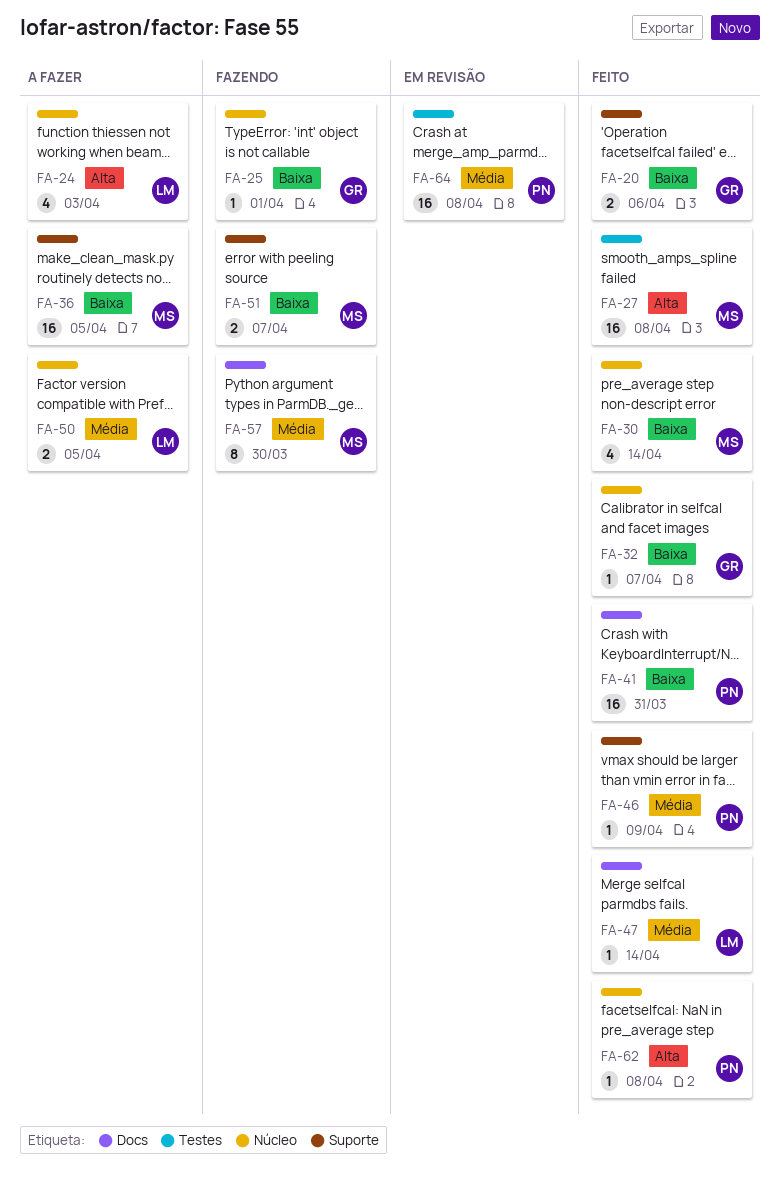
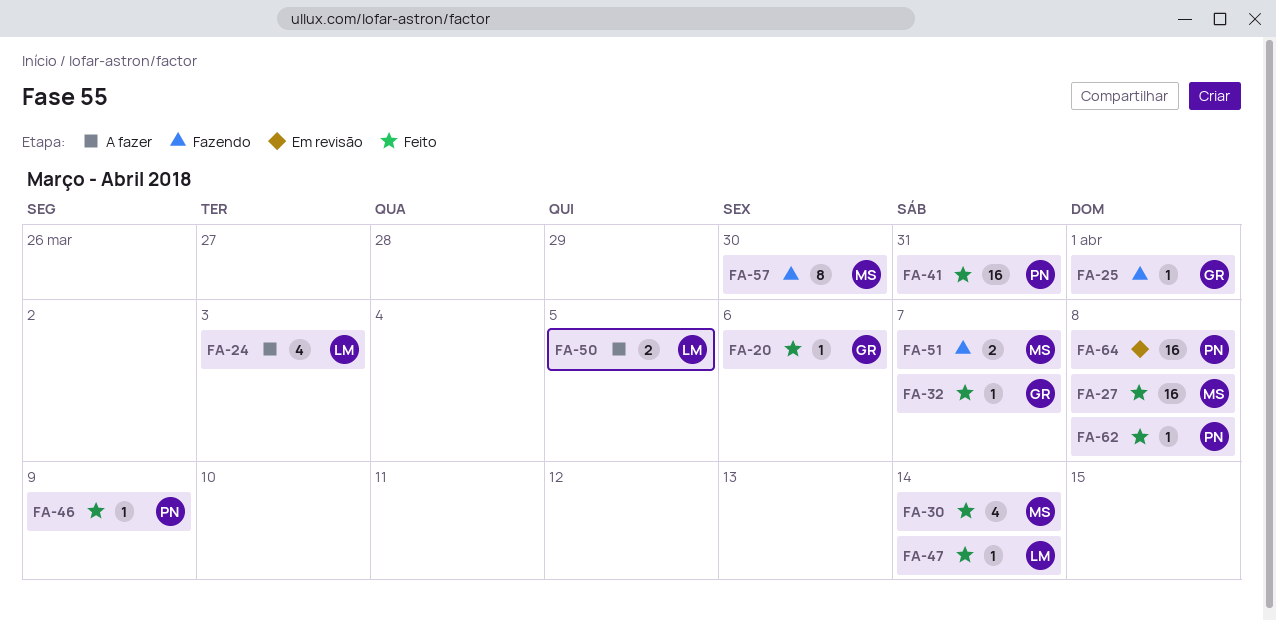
FA-20, estimate: 2 -> 1
FA-36: present -> none

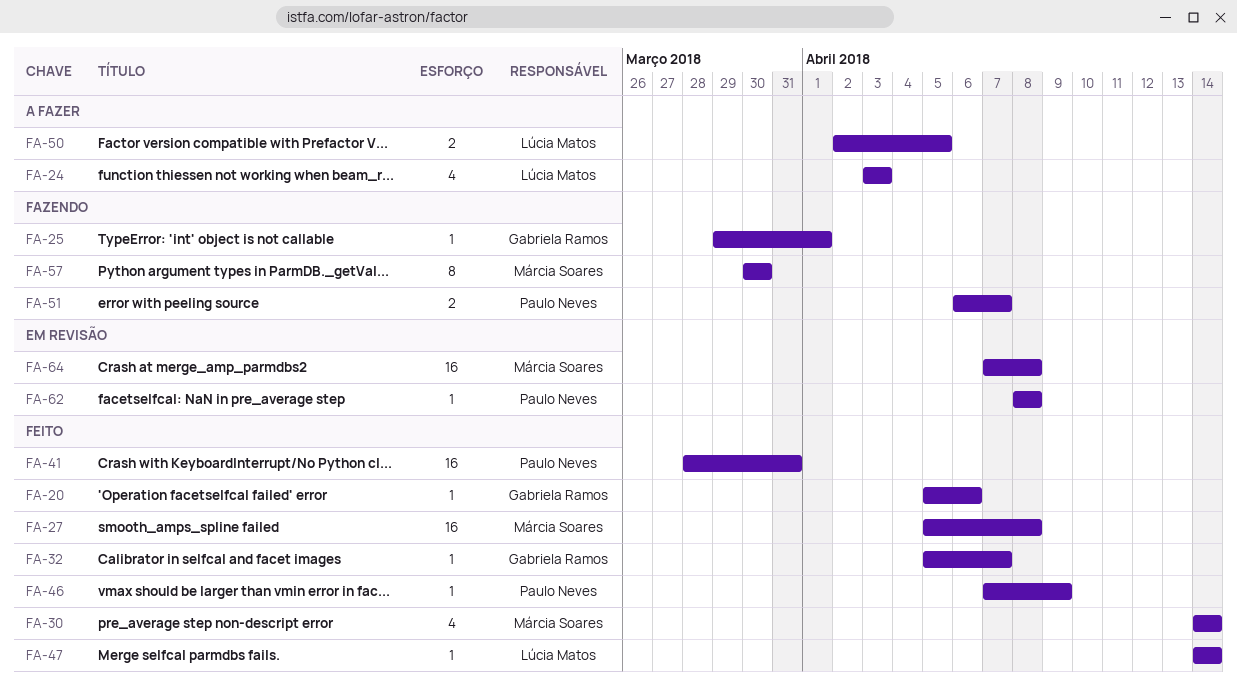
FA-51, owner: Márcia Soares -> Paulo Neves
FA-62, status: Feito -> Em revisão
FA-64, owner: Paulo Neves -> Márcia Soares

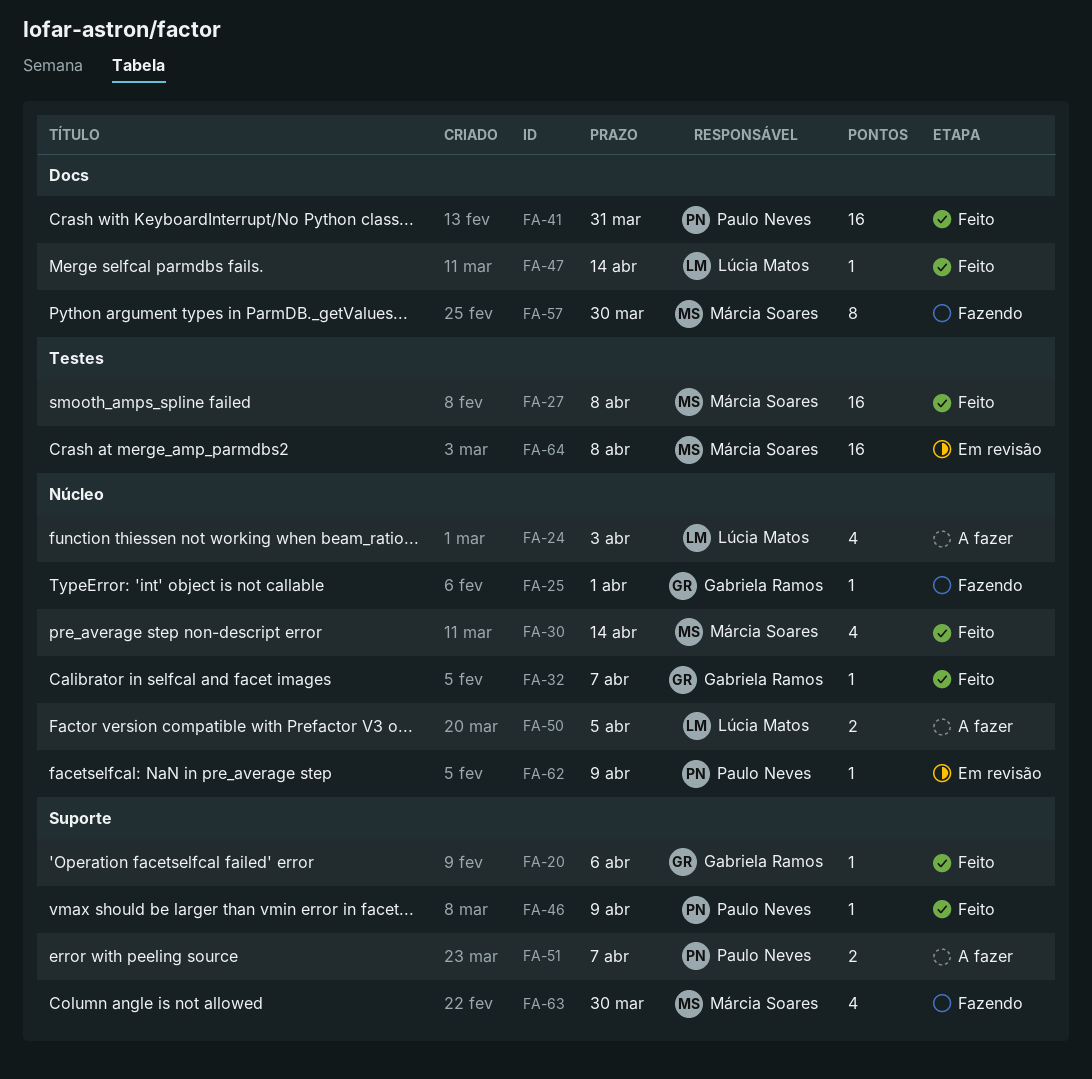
FA-51, status: Fazendo -> A fazer
FA-62, due: Apr 8 -> Apr 9
FA-63: none -> present

